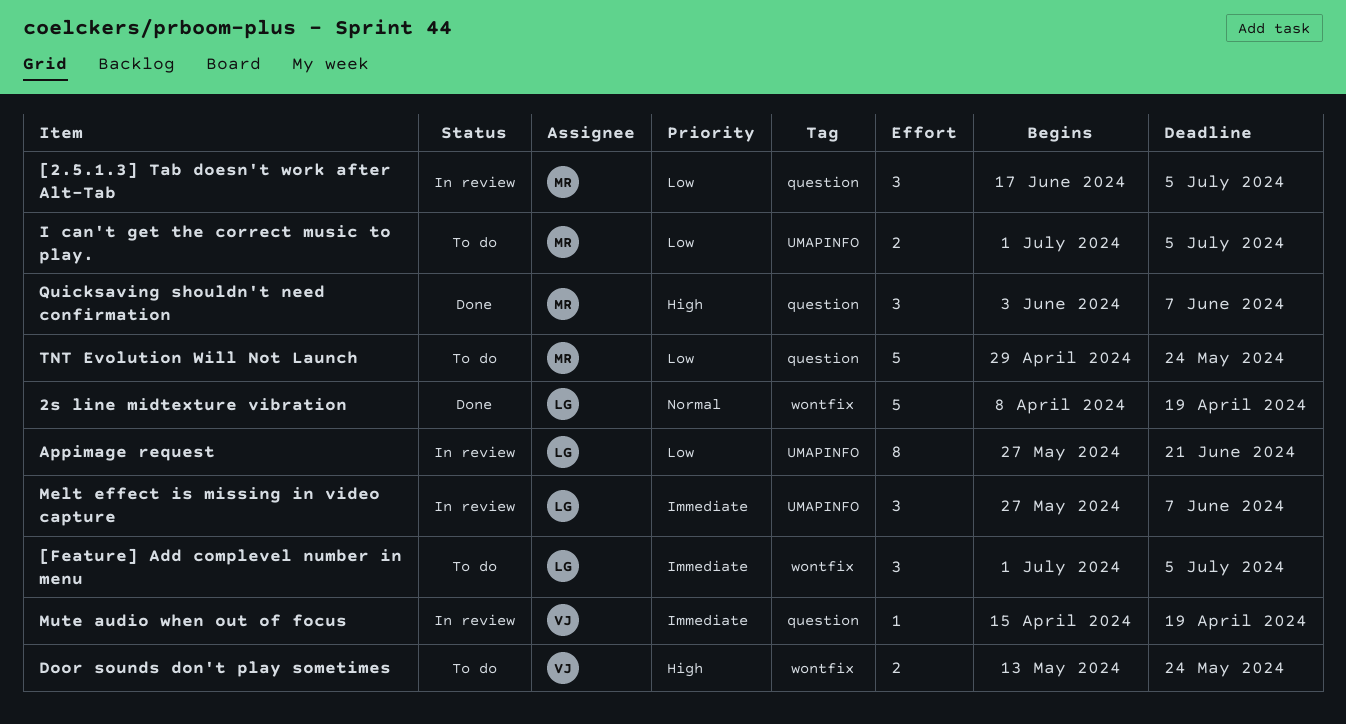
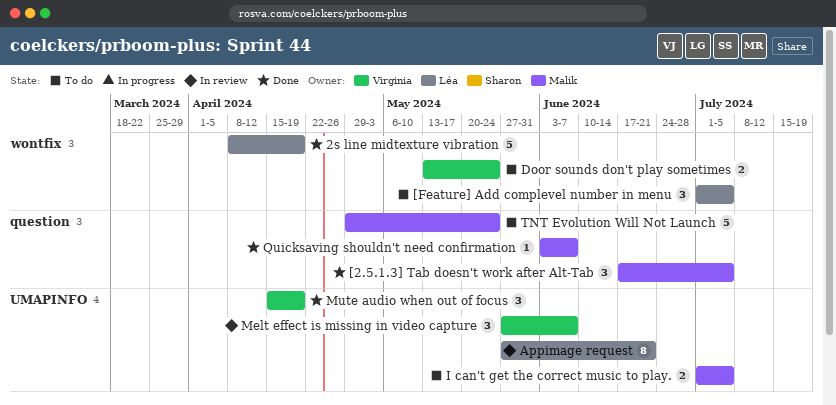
[2.5.1.3] Tab doesn't work after Alt-Tab, status: In review -> Done
Melt effect is missing in video capture, owner: Léa -> Virginia
Mute audio when out of focus, status: In review -> Done
Mute audio when out of focus, label: question -> UMAPINFO
Mute audio when out of focus, estimate: 1 -> 3
Quicksaving shouldn't need confirmation, estimate: 3 -> 1

